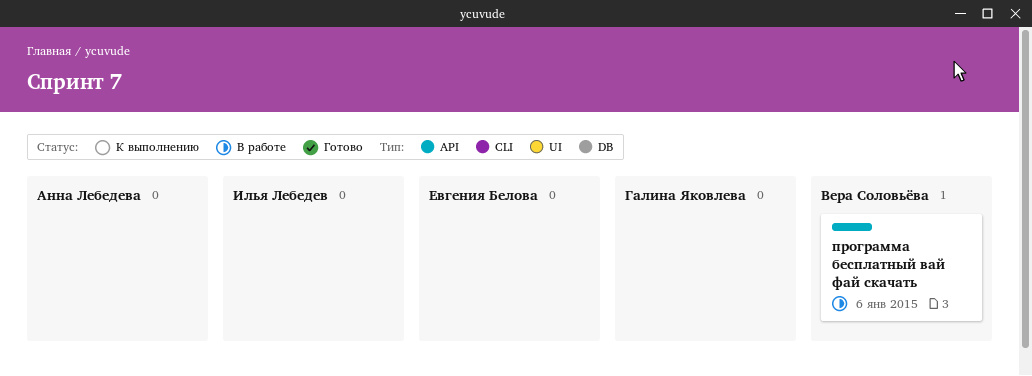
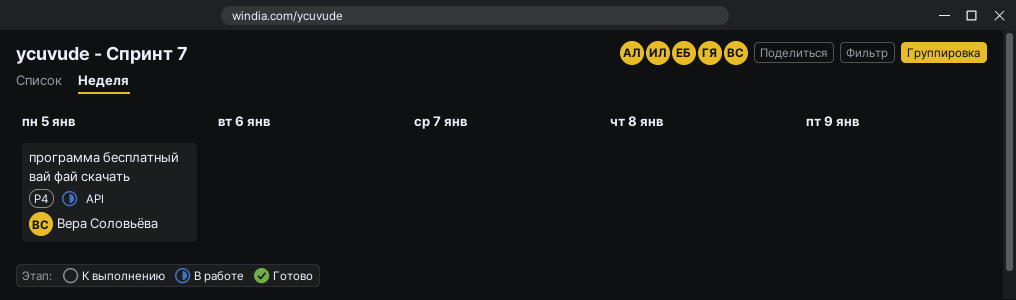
программа бесплатный вай фай скачать, due: Jan 6 -> Jan 5

